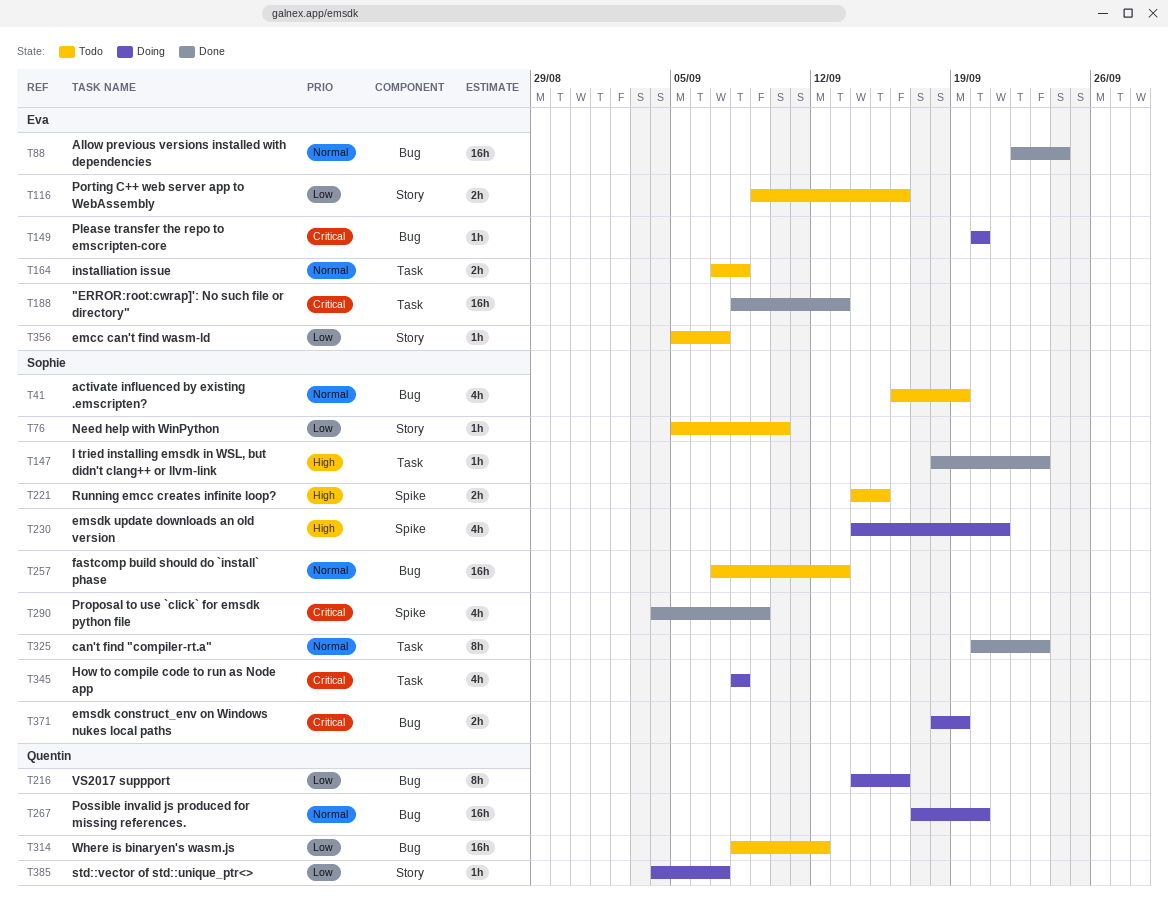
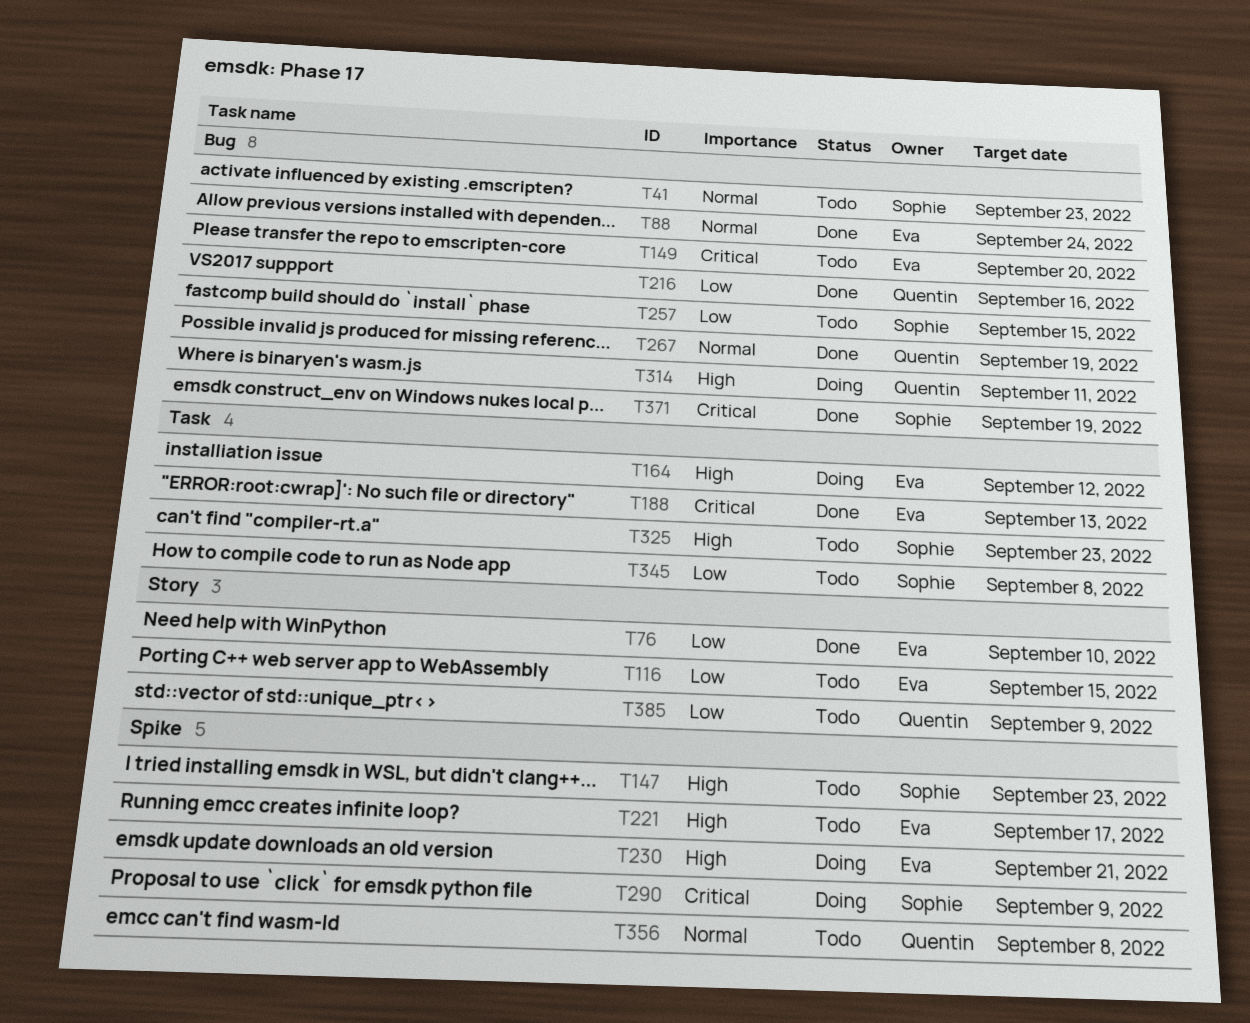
T41, due: Sep 19 -> Sep 23
T76, status: Todo -> Done
T76, owner: Sophie -> Eva
T116, due: Sep 16 -> Sep 15
T147, status: Done -> Todo
T147, label: Task -> Spike
T149, status: Doing -> Todo
T164, status: Todo -> Doing
T164, priority: Normal -> High
T164, due: Sep 8 -> Sep 12
T216, status: Doing -> Done
T221, owner: Sophie -> Eva
T221, due: Sep 15 -> Sep 17
T230, owner: Sophie -> Eva
T257, priority: Normal -> Low
T257, due: Sep 13 -> Sep 15
T267, status: Doing -> Done
T267, due: Sep 20 -> Sep 19
T290, status: Done -> Doing
T314, status: Todo -> Doing
T314, priority: Low -> High
T314, due: Sep 12 -> Sep 11
T325, status: Done -> Todo
T325, priority: Normal -> High
T345, status: Doing -> Todo
T345, priority: Critical -> Low
T356, owner: Eva -> Quentin
T356, priority: Low -> Normal
T356, label: Story -> Spike
T356, due: Sep 7 -> Sep 8
T371, status: Doing -> Done
T385, status: Doing -> Todo
T385, due: Sep 7 -> Sep 9

